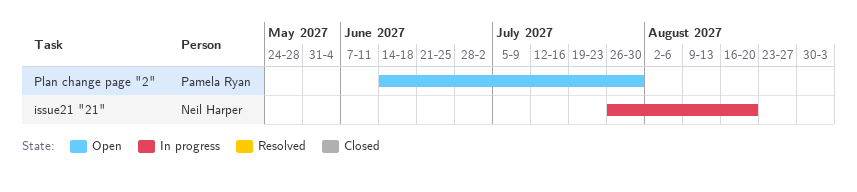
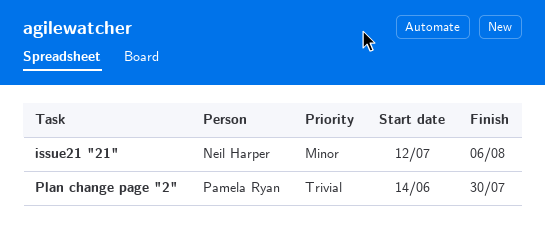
issue21 "21", start: Jul 26 -> Jul 12
issue21 "21", due: Aug 20 -> Aug 6

